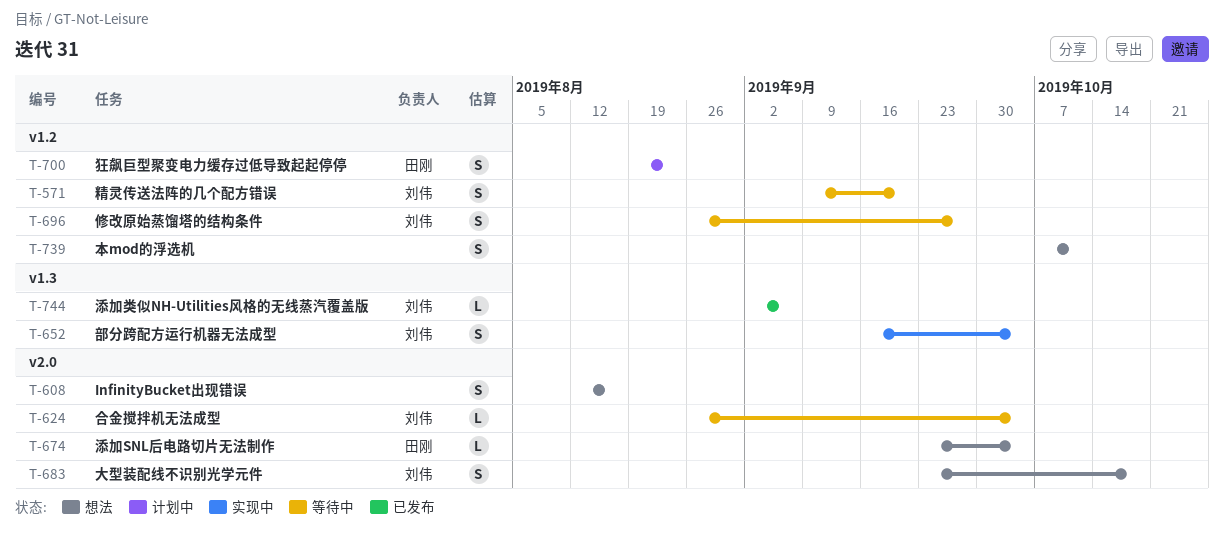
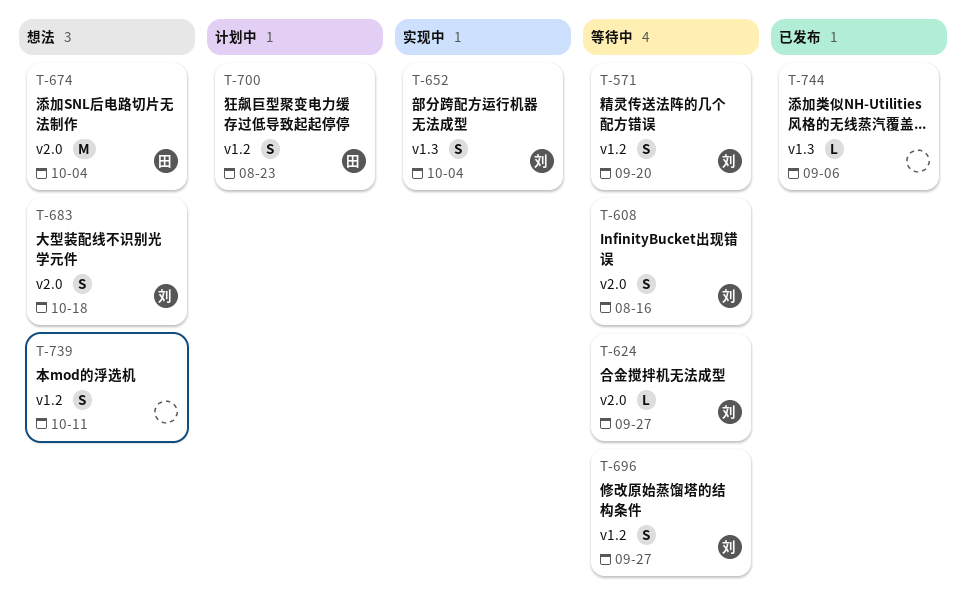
T-608, status: 想法 -> 等待中
T-608, owner: none -> 刘伟
T-624, due: Oct 4 -> Sep 27
T-674, estimate: L -> M
T-744, owner: 刘伟 -> none

